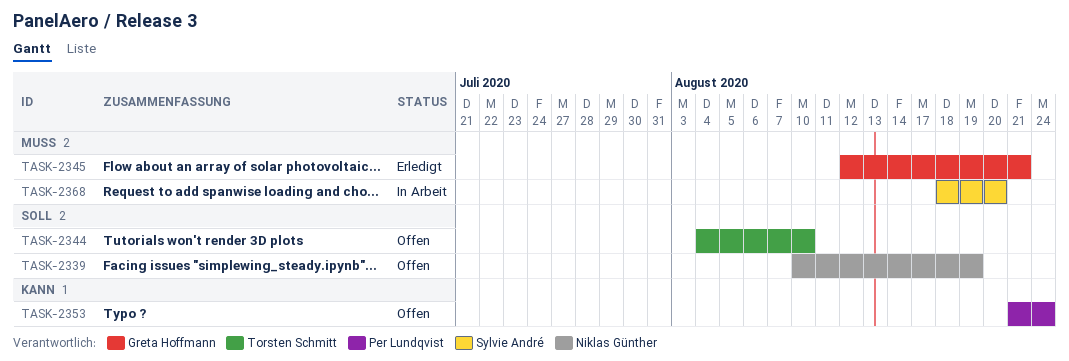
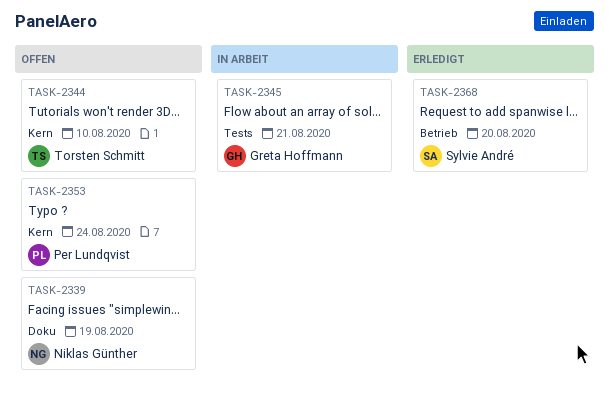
TASK-2345, status: Erledigt -> In Arbeit
TASK-2368, status: In Arbeit -> Erledigt

